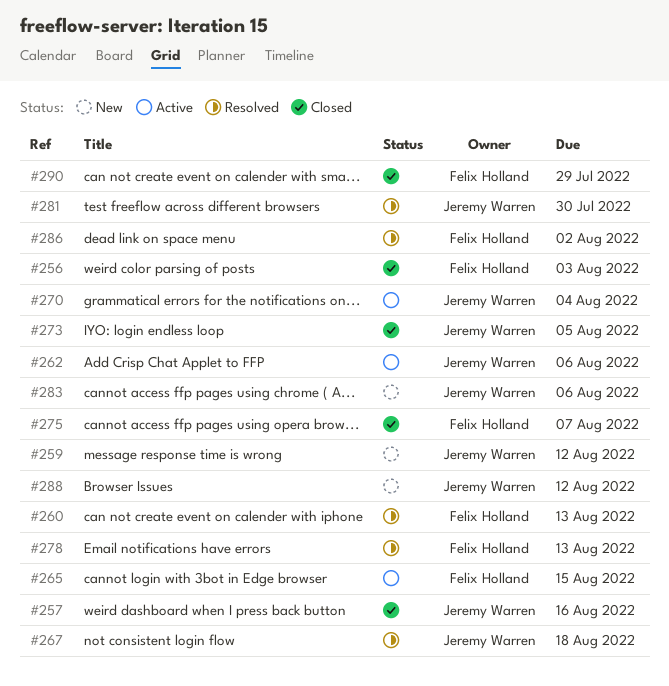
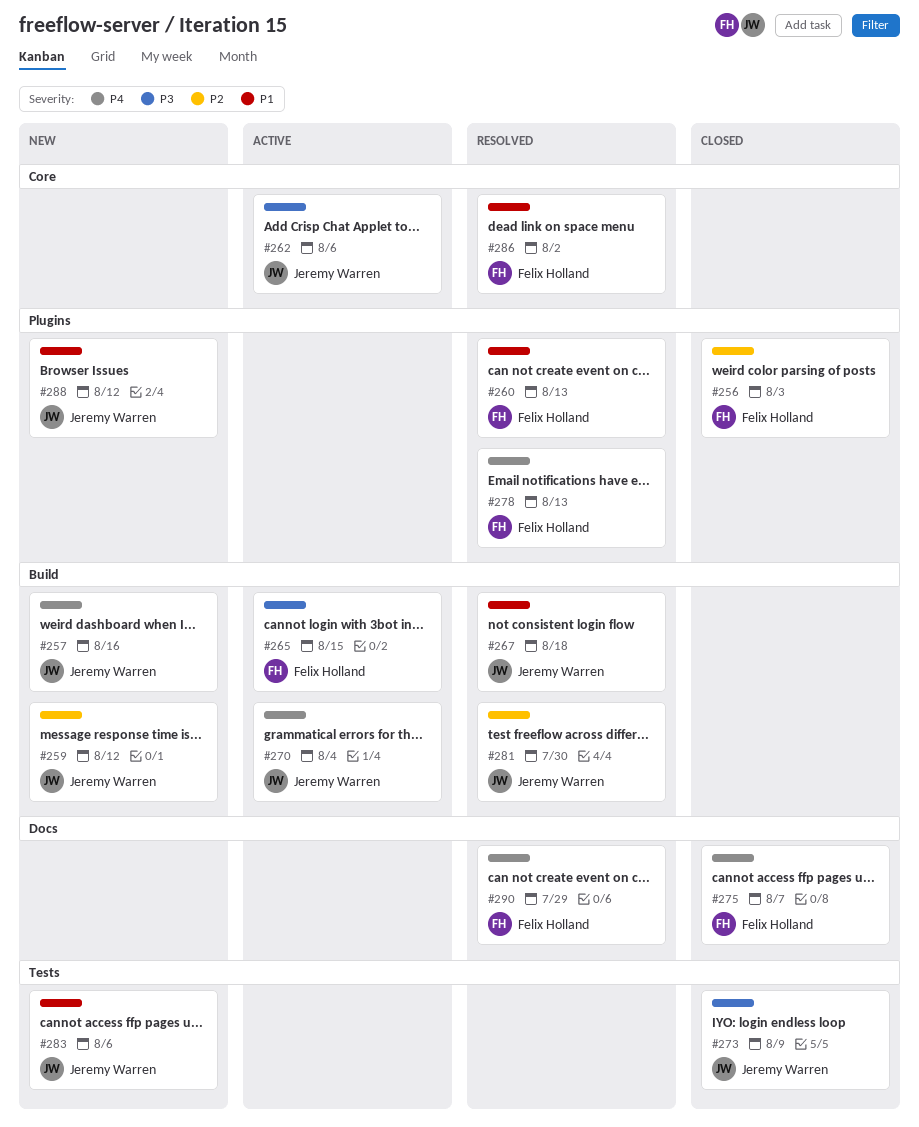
#257, status: Closed -> New
#273, due: Aug 5 -> Aug 9
#290, status: Closed -> Resolved

